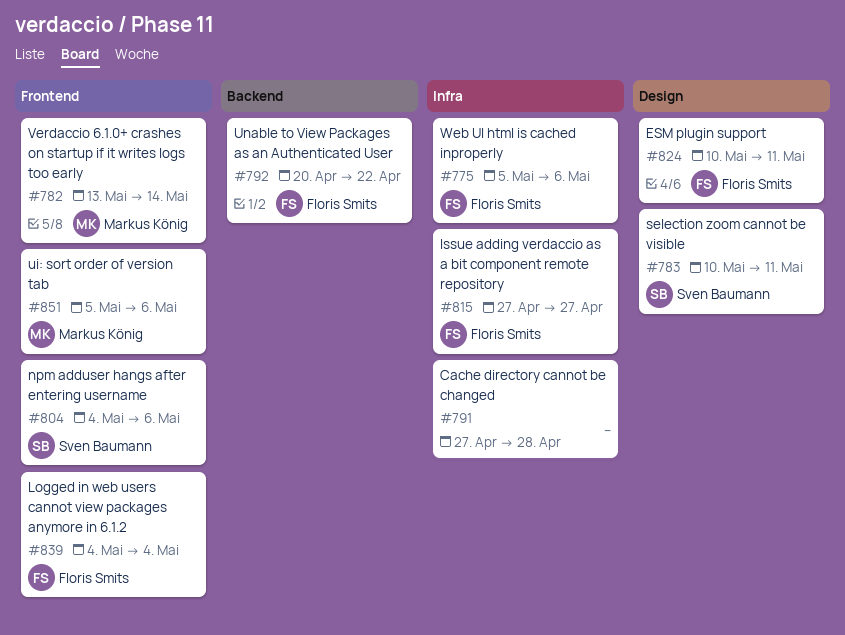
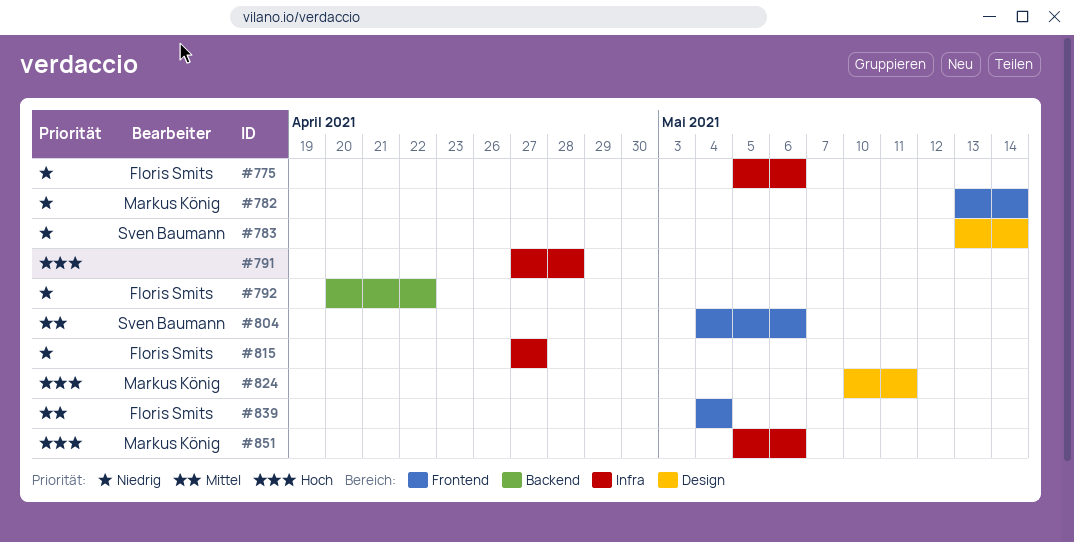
#783, start: May 10 -> May 13
#783, due: May 11 -> May 14
#824, owner: Floris Smits -> Markus König
#851, label: Frontend -> Infra

